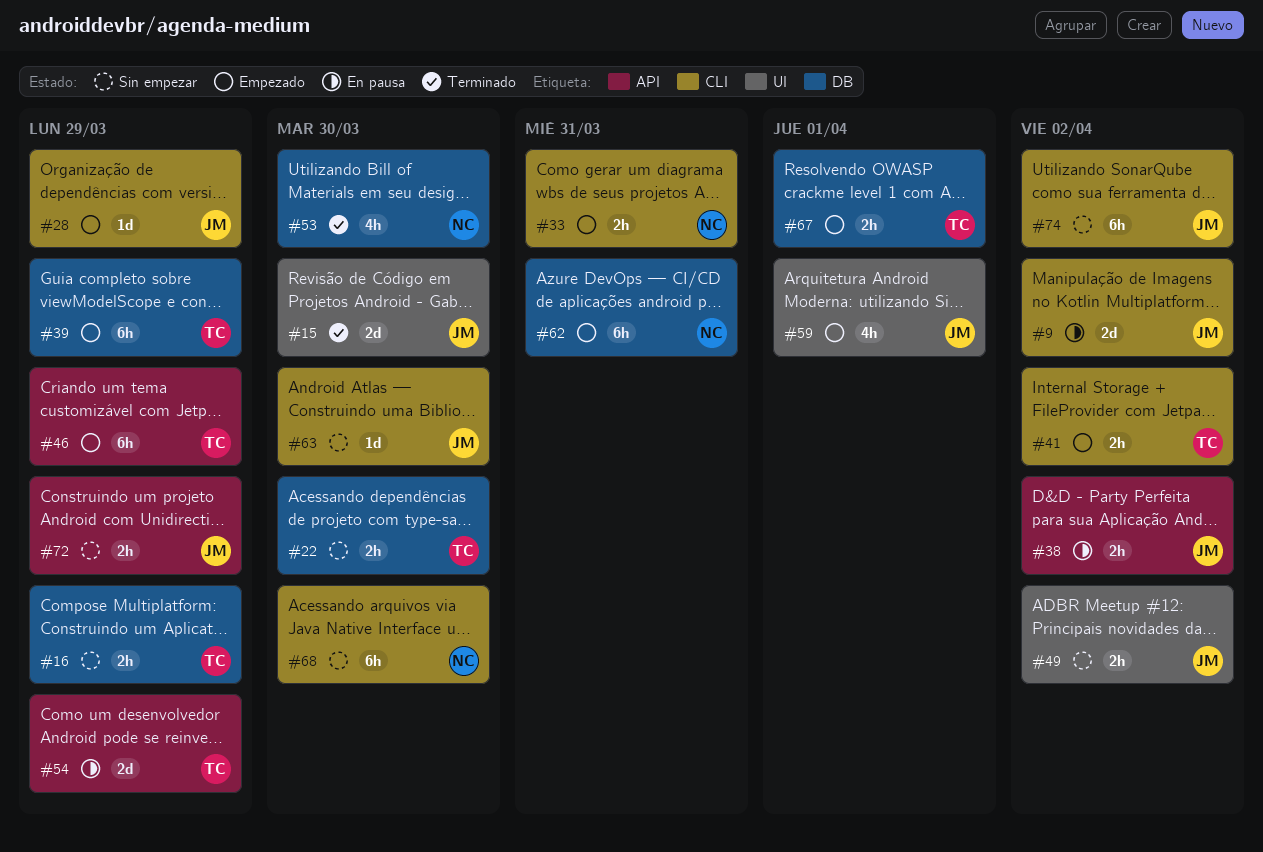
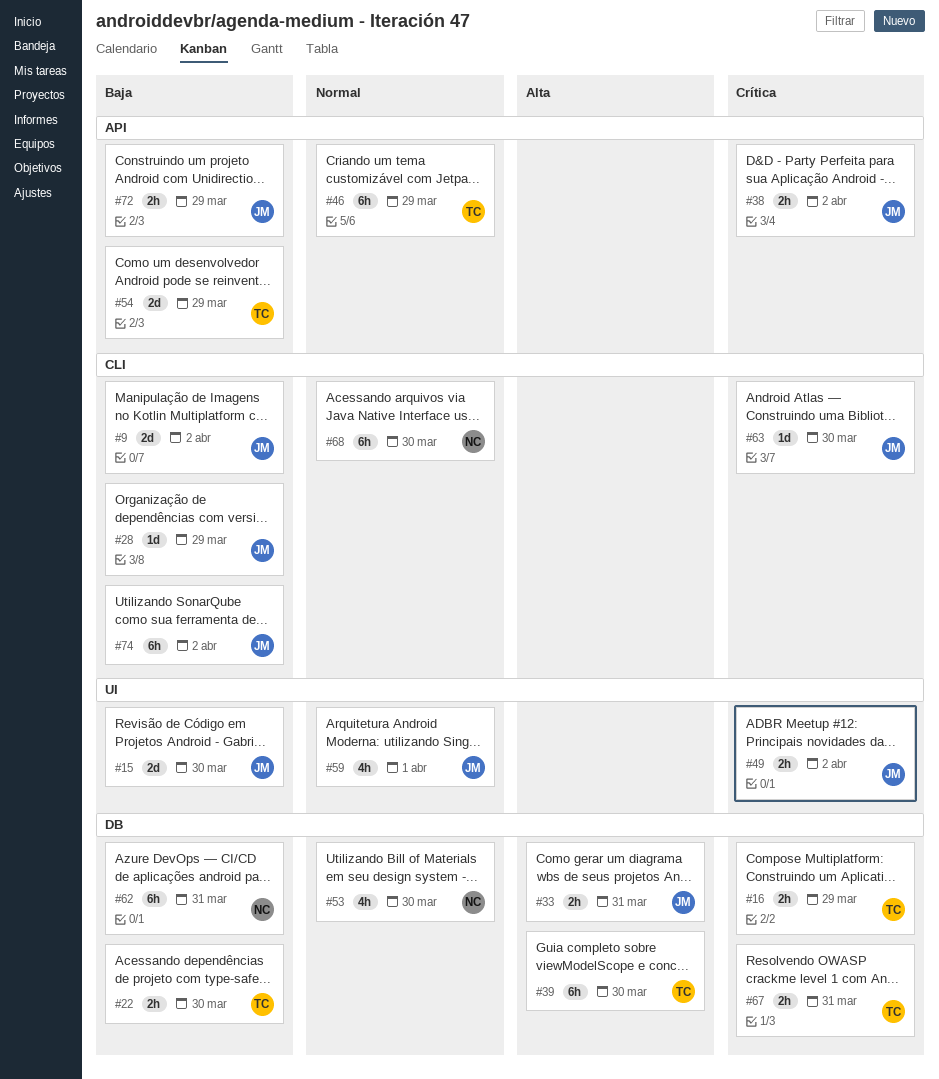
#33, owner: NC -> JM
#33, label: CLI -> DB
#39, due: Mar 29 -> Mar 30
#41: present -> none
#67, due: Apr 1 -> Mar 31

